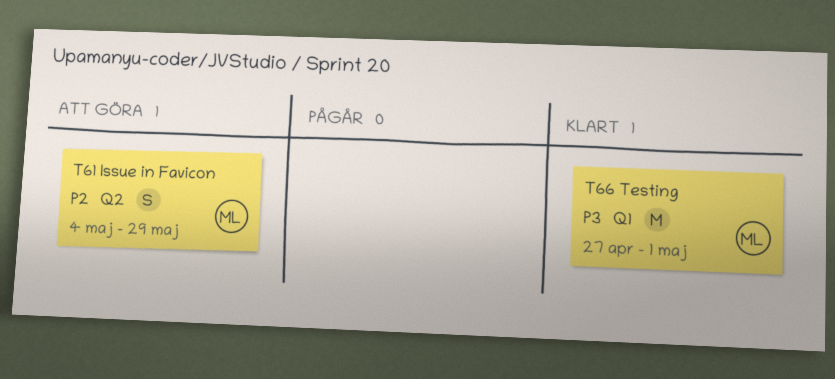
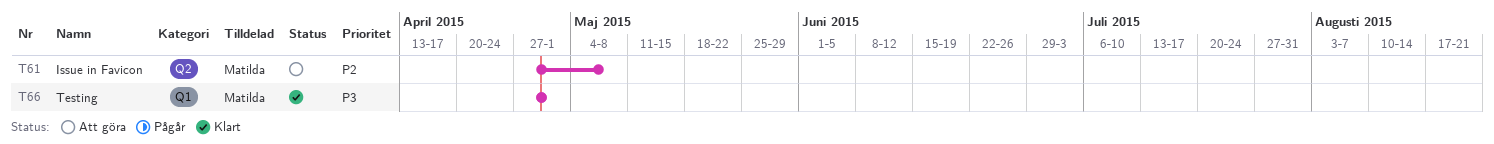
T61, start: May 4 -> Apr 27
T61, due: May 29 -> May 8

